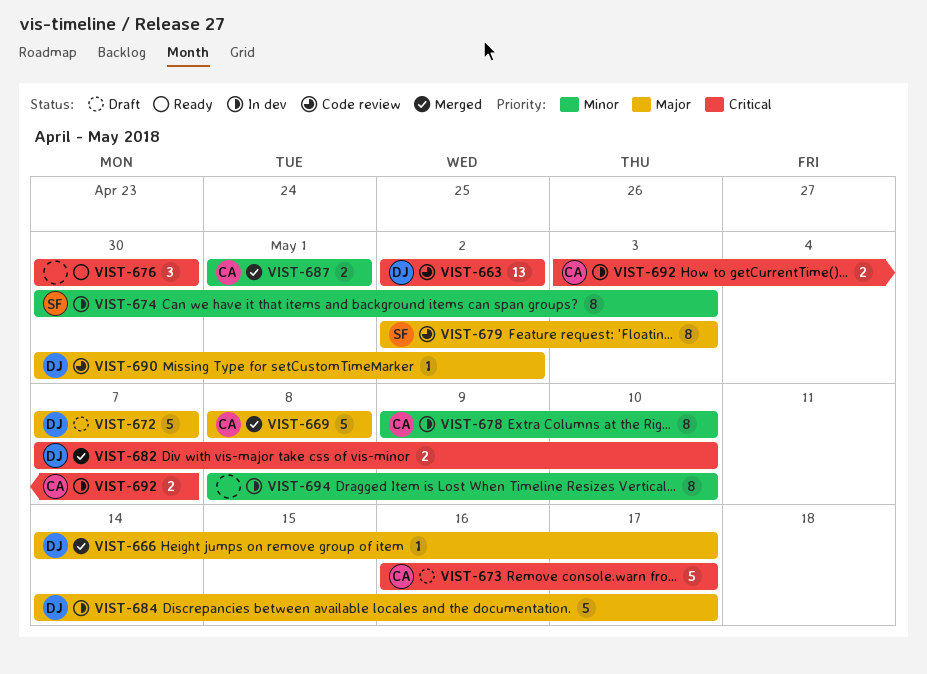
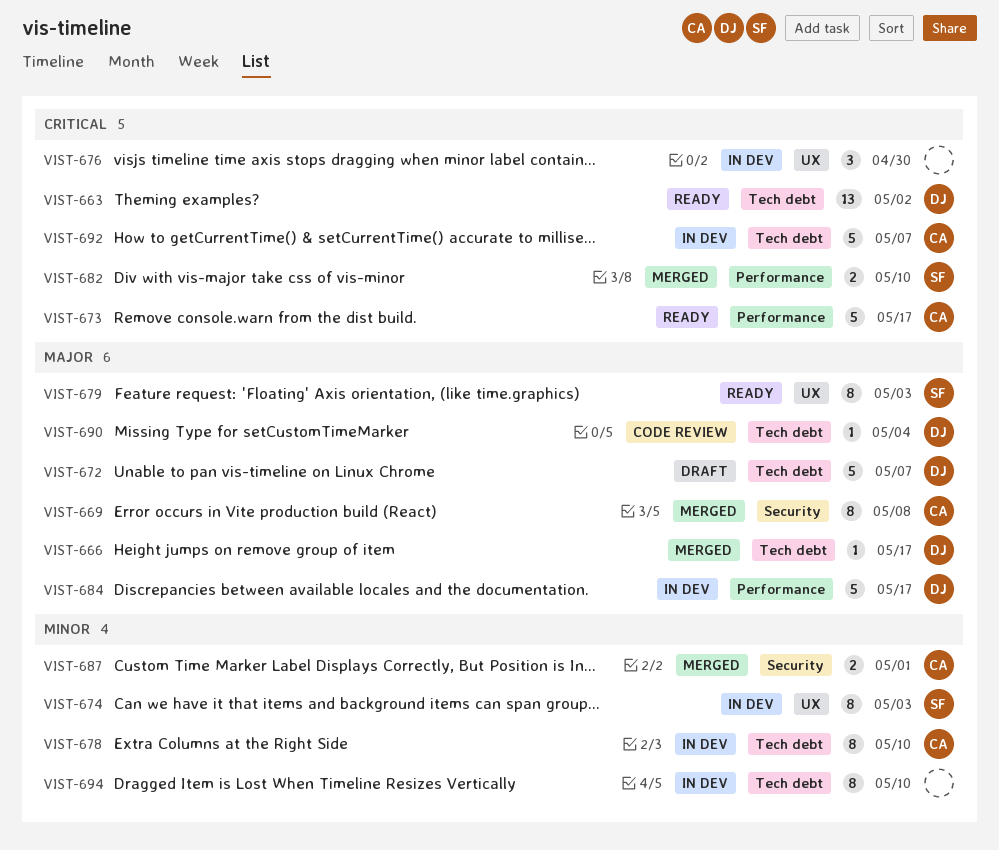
VIST-663, status: Code review -> Ready
VIST-669, estimate: 5 -> 8
VIST-673, status: Draft -> Ready
VIST-676, status: Ready -> In dev
VIST-679, status: Code review -> Ready
VIST-682, owner: DJ -> SF
VIST-690, due: May 2 -> May 4
VIST-692, estimate: 2 -> 5

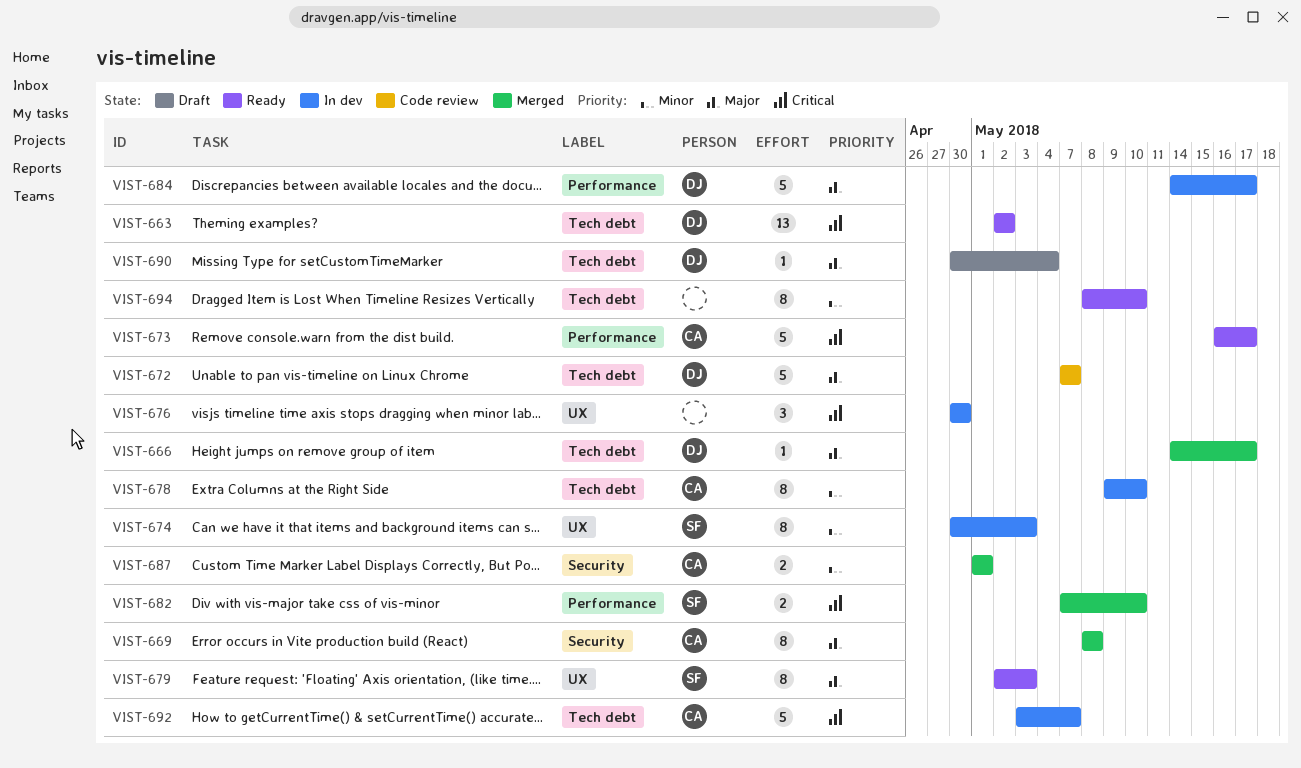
VIST-672, status: Draft -> Code review
VIST-690, status: Code review -> Draft
VIST-694, status: In dev -> Ready

